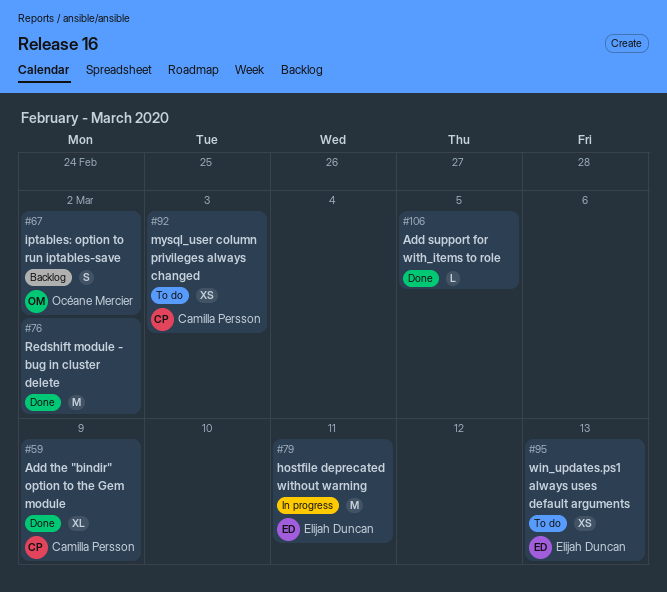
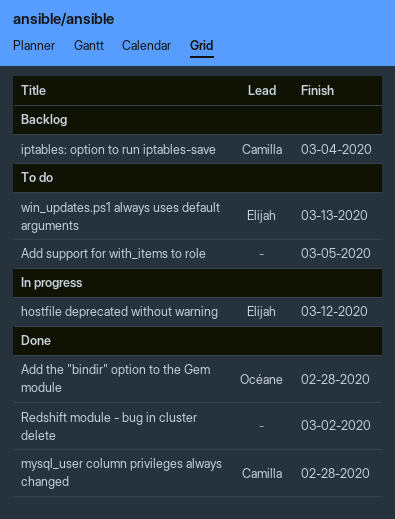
Add support for with_items to role, status: Done -> To do
Add the "bindir" option to the Gem module, owner: Camilla Persson -> Océane Mercier
Add the "bindir" option to the Gem module, due: Mar 9 -> Feb 28
hostfile deprecated without warning, due: Mar 11 -> Mar 12
iptables: option to run iptables-save, owner: Océane Mercier -> Camilla Persson
iptables: option to run iptables-save, due: Mar 2 -> Mar 4
mysql_user column privileges always changed, status: To do -> Done
mysql_user column privileges always changed, due: Mar 3 -> Feb 28

